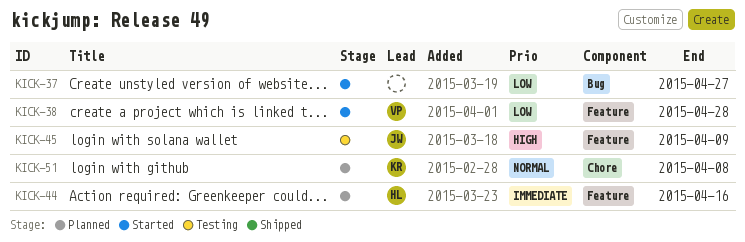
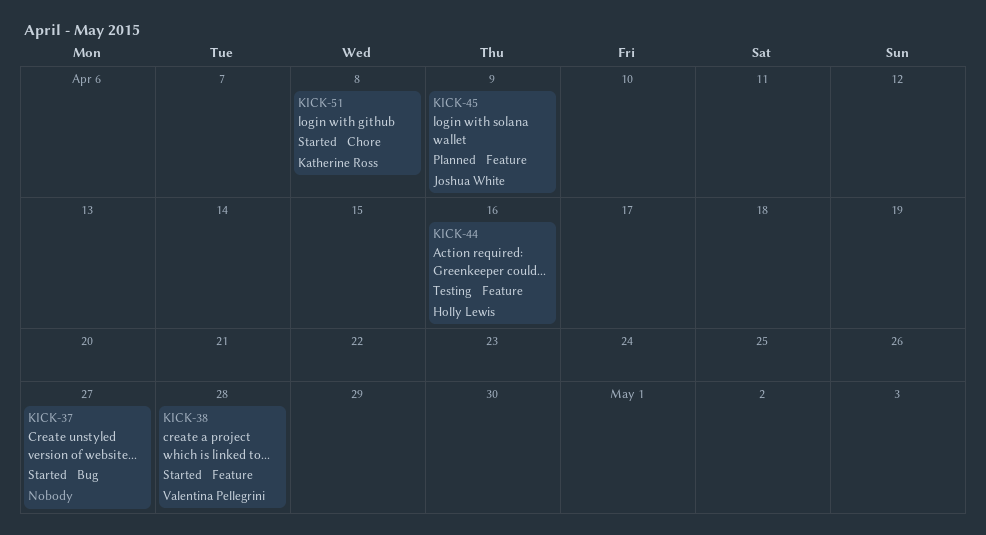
KICK-44, status: Planned -> Testing
KICK-45, status: Testing -> Planned
KICK-51, status: Planned -> Started

